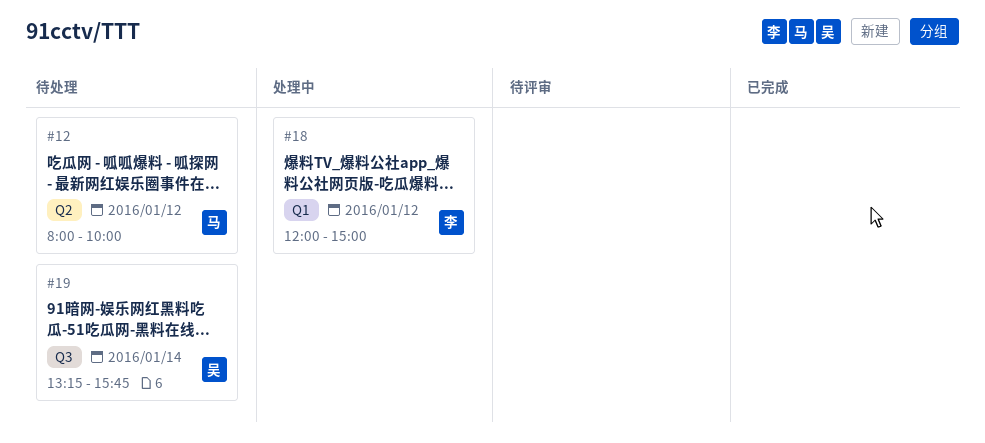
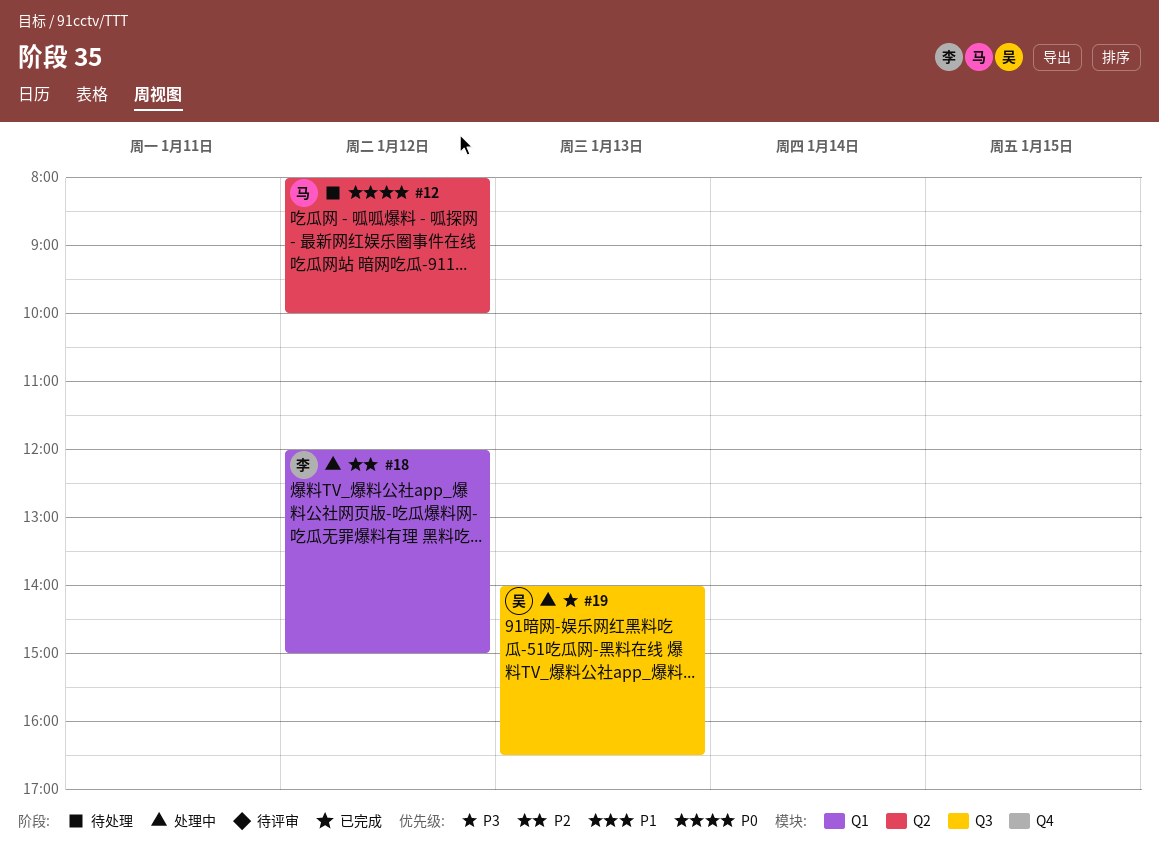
#19, status: 待处理 -> 处理中
#19, day: Jan 14 -> Jan 13
#19, begins: 13:15 -> 14:00
#19, ends: 15:45 -> 16:30

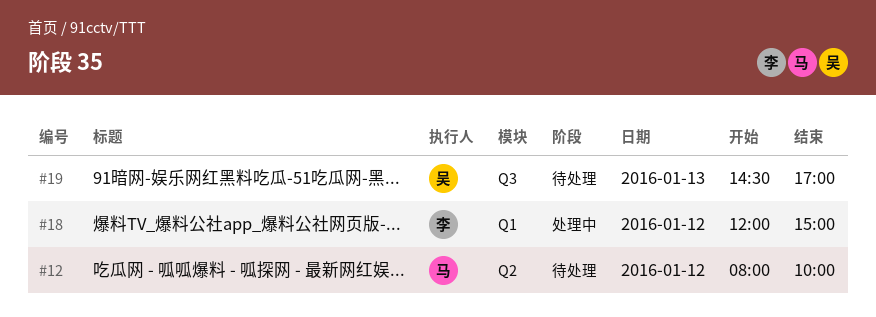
#19, status: 处理中 -> 待处理
#19, begins: 14:00 -> 14:30
#19, ends: 16:30 -> 17:00

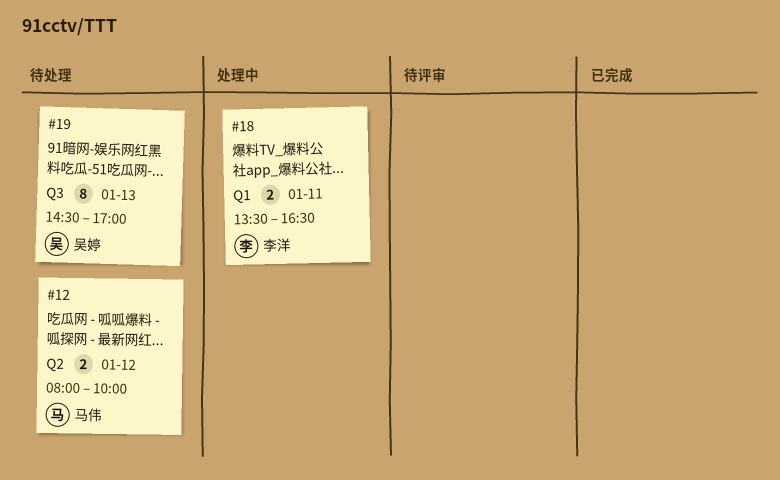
#18, day: Jan 12 -> Jan 11
#18, begins: 12:00 -> 13:30
#18, ends: 15:00 -> 16:30

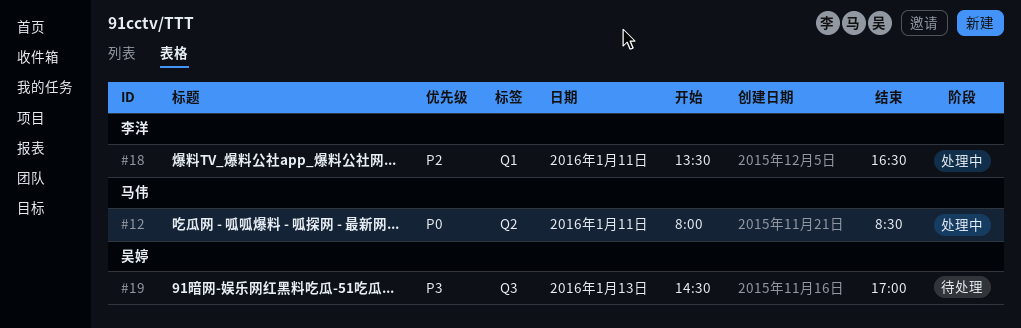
#12, status: 待处理 -> 处理中
#12, day: Jan 12 -> Jan 11
#12, ends: 10:00 -> 08:30

